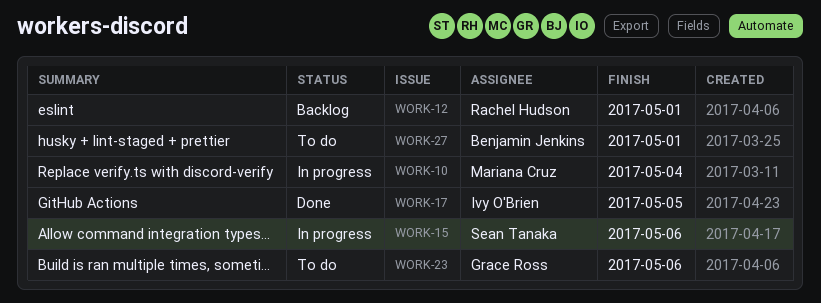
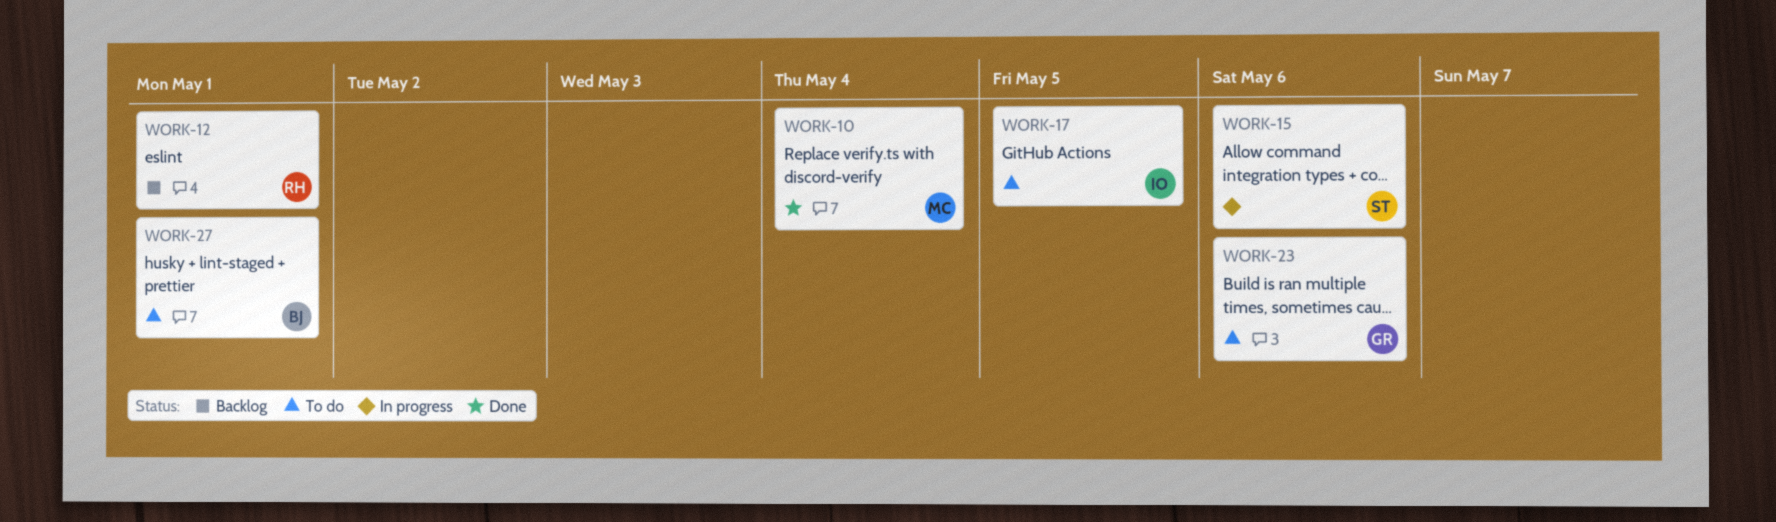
WORK-10, status: In progress -> Done
WORK-17, status: Done -> To do

